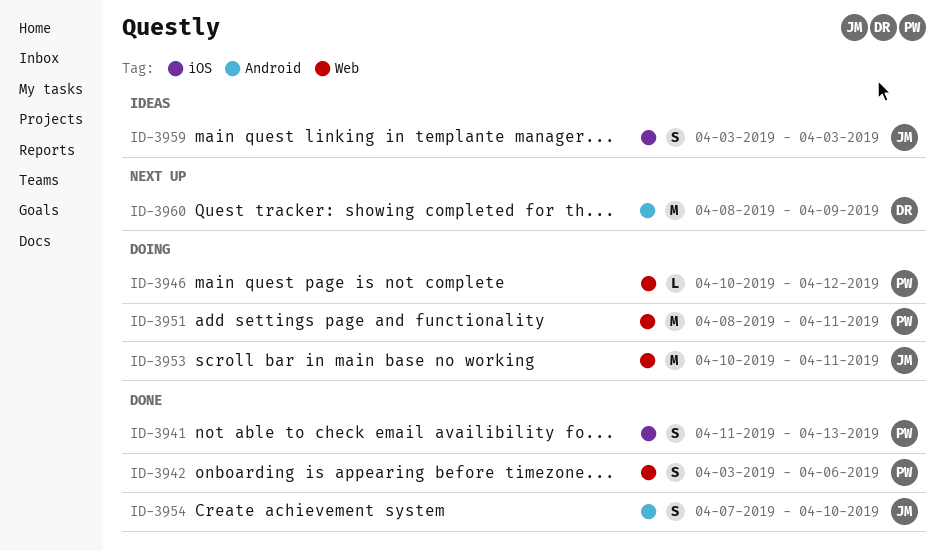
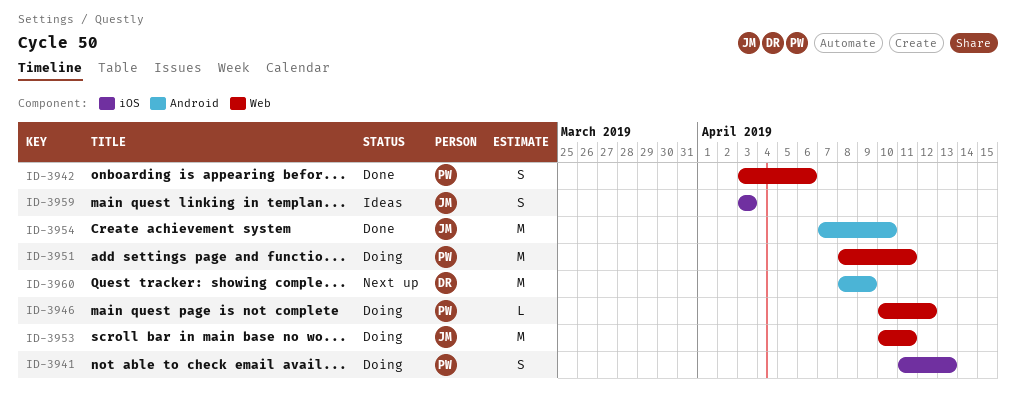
ID-3941, status: Done -> Doing
ID-3954, estimate: S -> M

